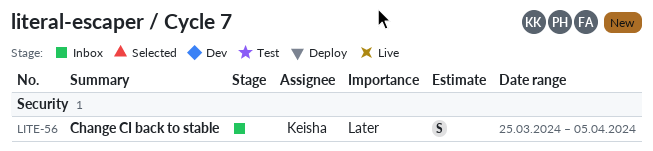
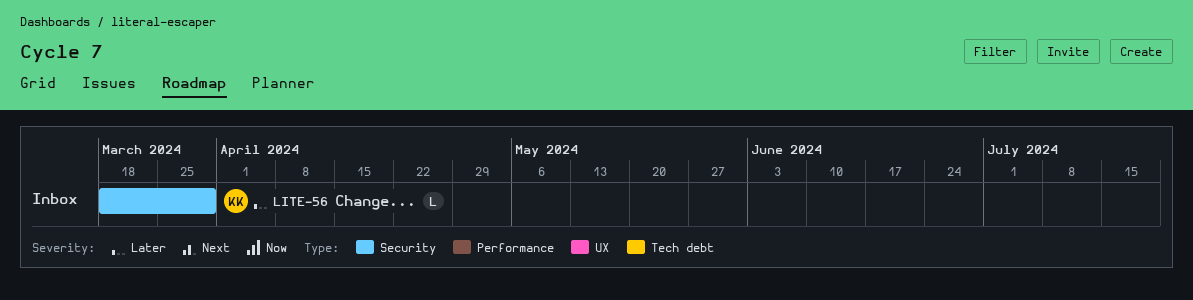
LITE-56, estimate: S -> L
LITE-56, start: Mar 25 -> Mar 18
LITE-56, due: Apr 5 -> Mar 29

